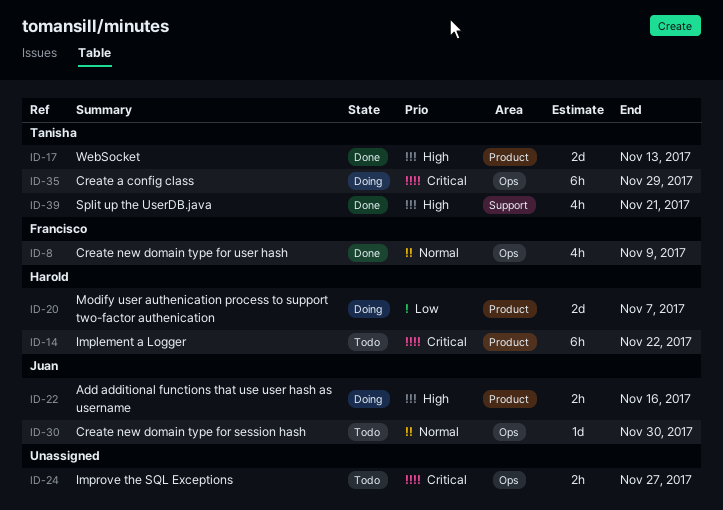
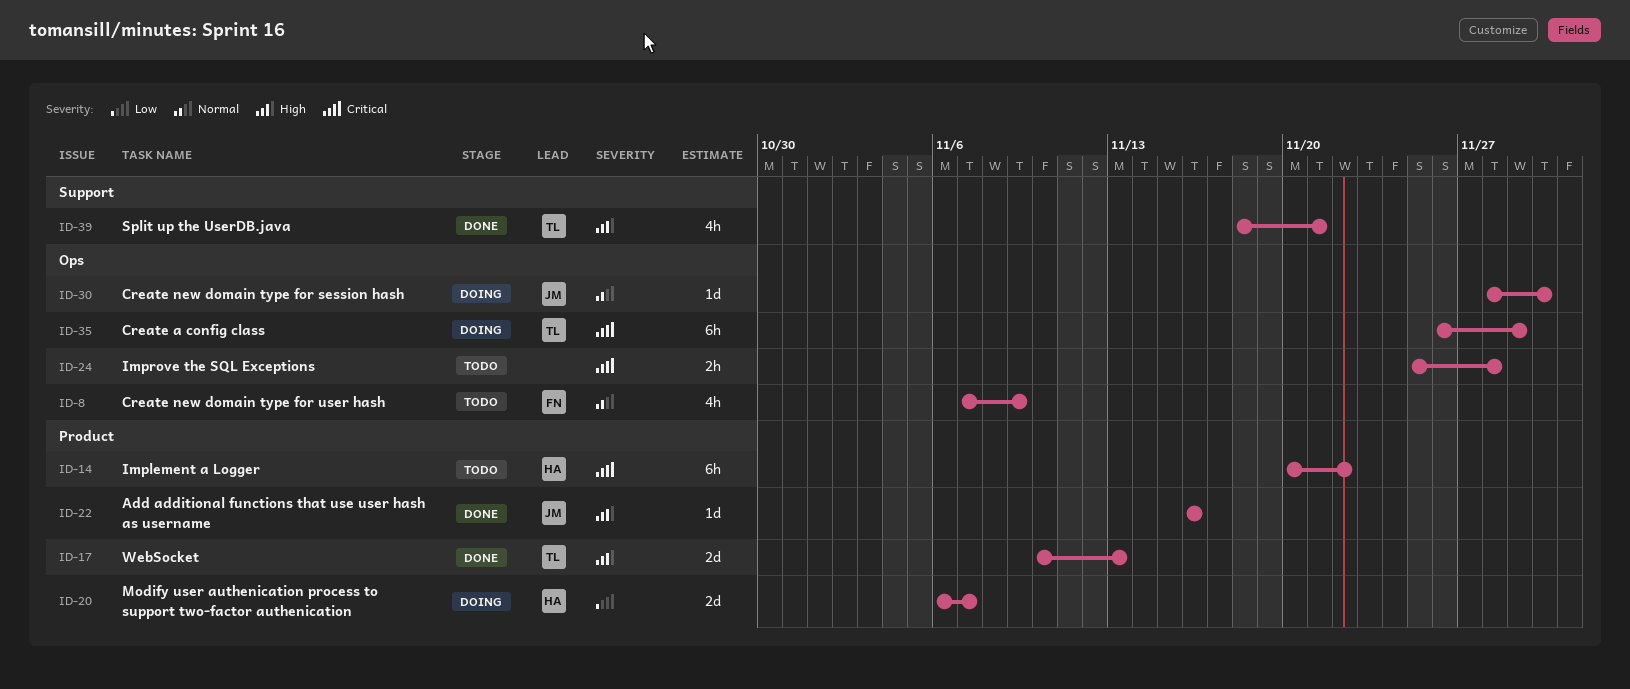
ID-8, status: Done -> Todo
ID-22, status: Doing -> Done
ID-22, estimate: 2h -> 1d
ID-24, due: Nov 27 -> Nov 28
ID-30, status: Todo -> Doing

